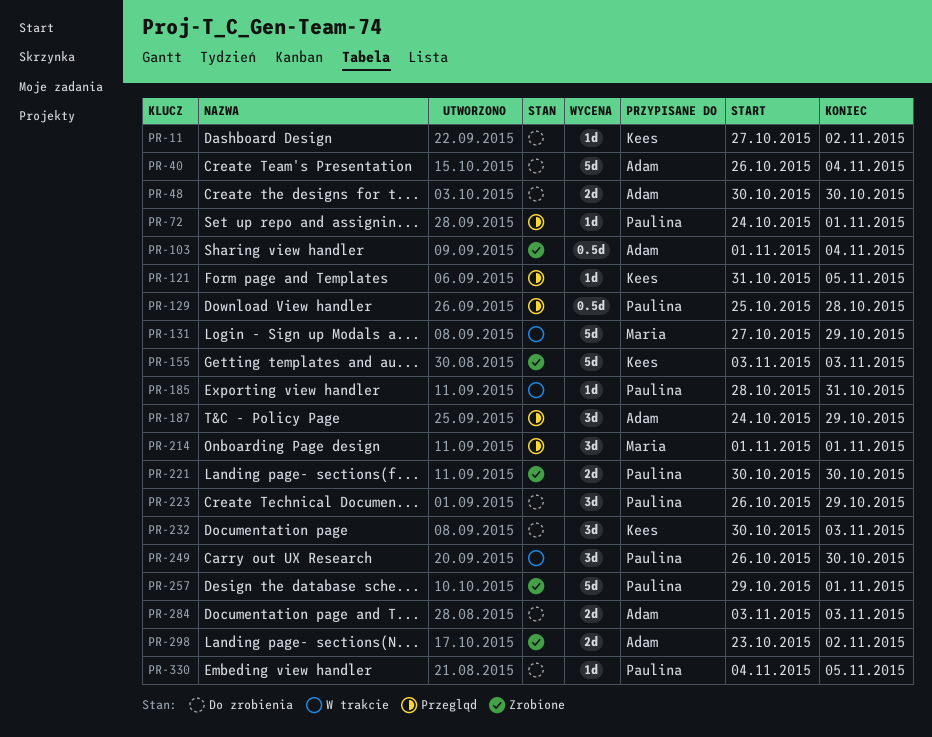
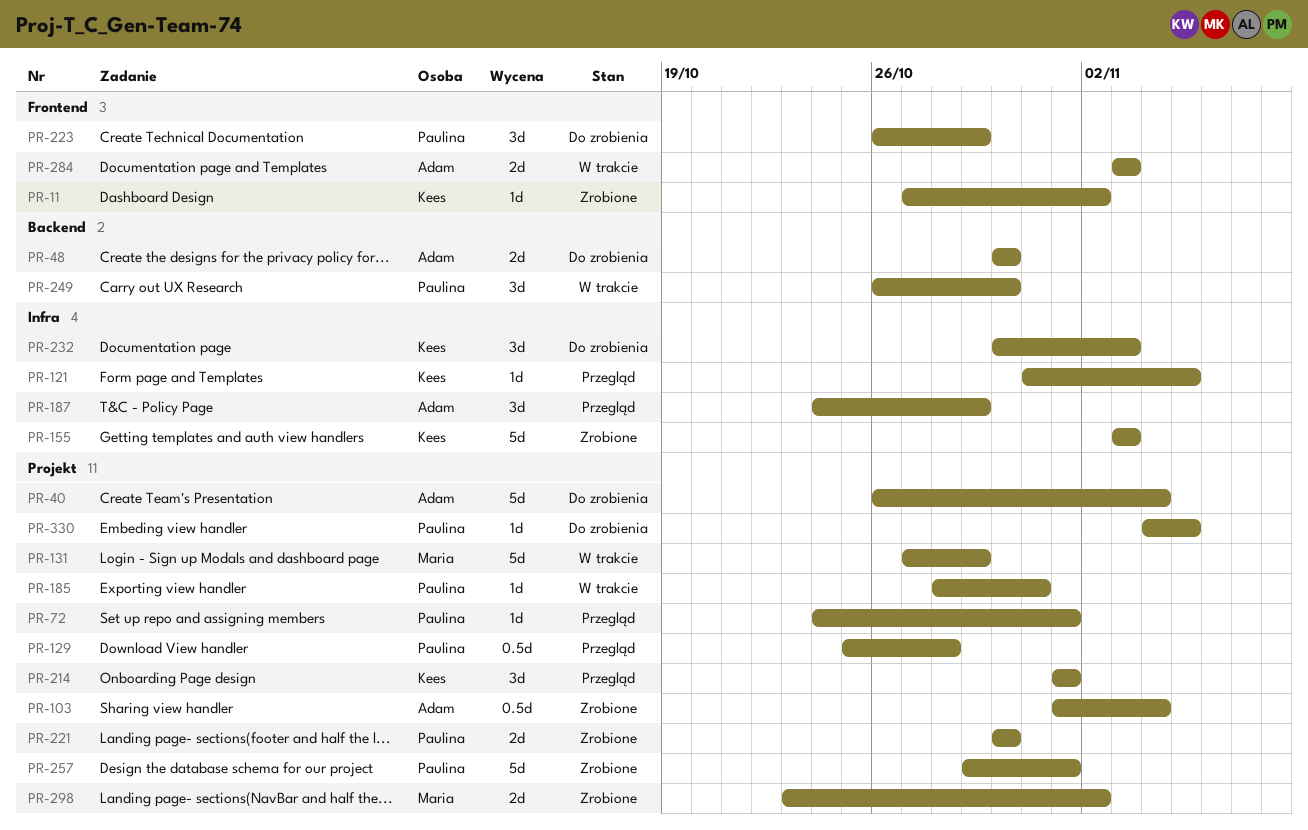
PR-11, status: Do zrobienia -> Zrobione
PR-214, owner: Maria -> Kees
PR-284, status: Do zrobienia -> W trakcie
PR-298, owner: Adam -> Maria

